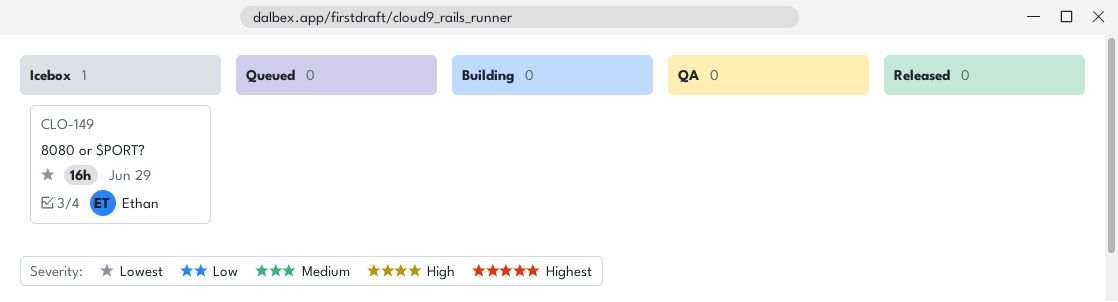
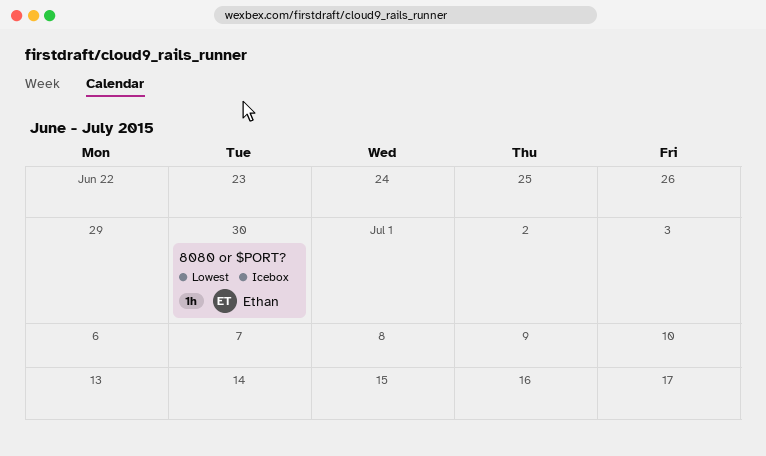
8080 or $PORT?, estimate: 16h -> 1h
8080 or $PORT?, due: Jun 29 -> Jun 30

